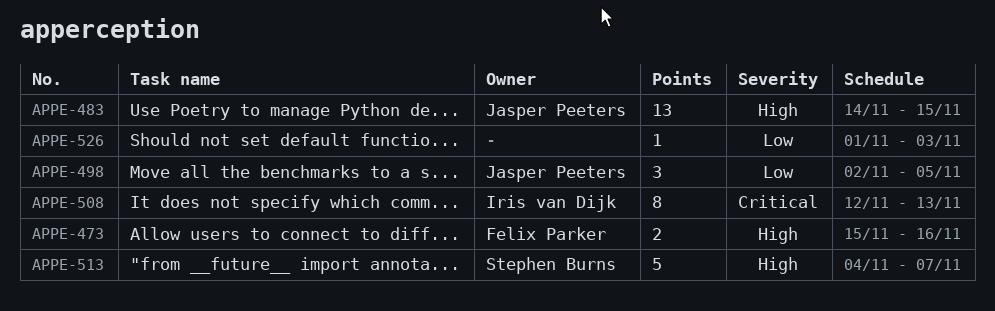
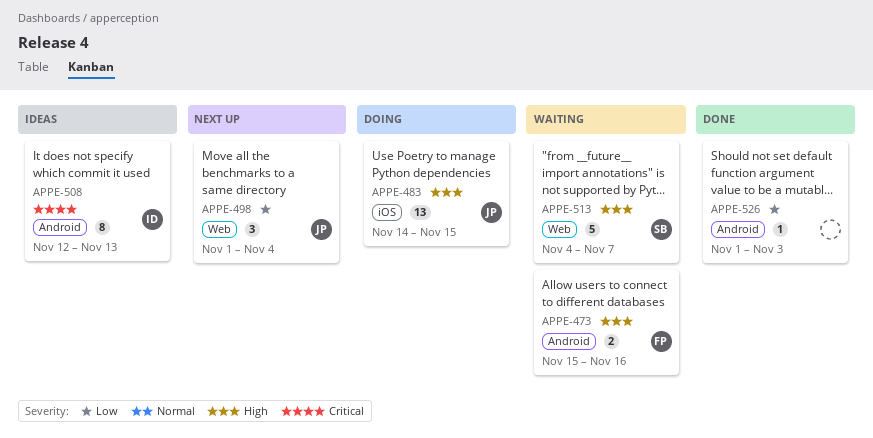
APPE-498, start: Nov 2 -> Nov 1
APPE-498, due: Nov 5 -> Nov 4

